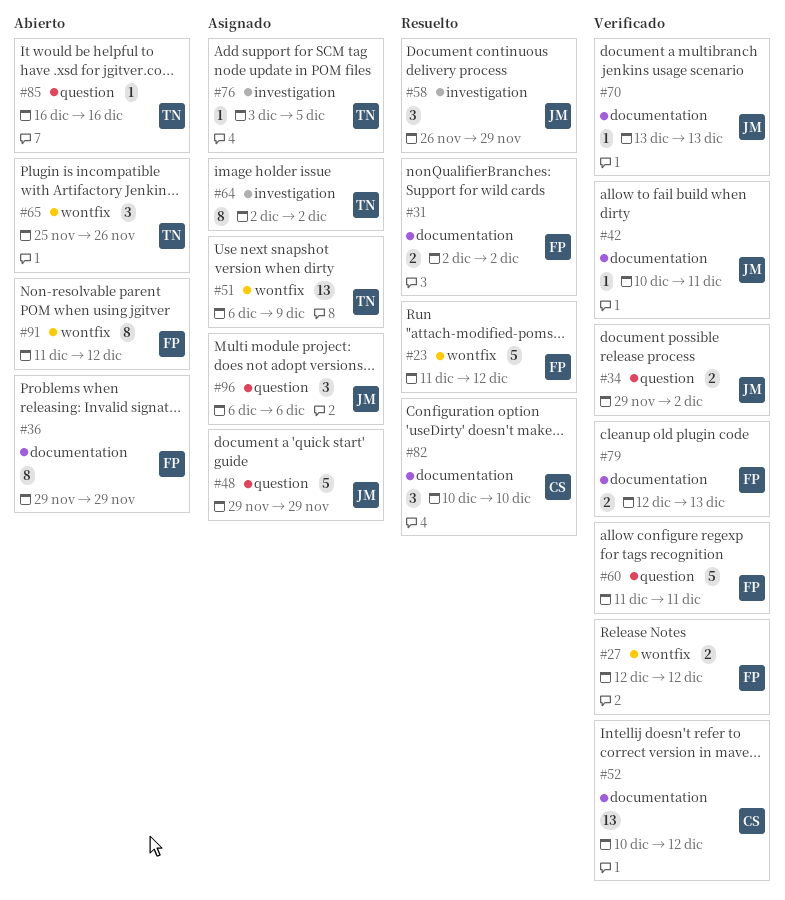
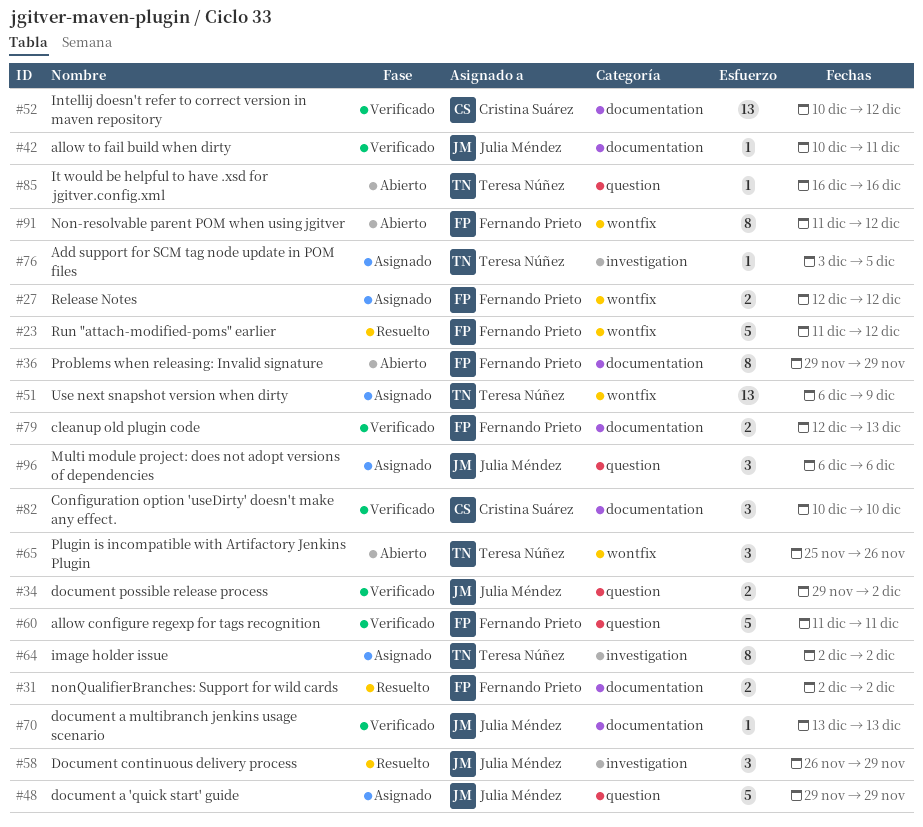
#27, status: Verificado -> Asignado
#82, status: Resuelto -> Verificado

